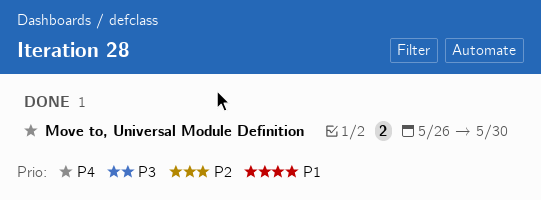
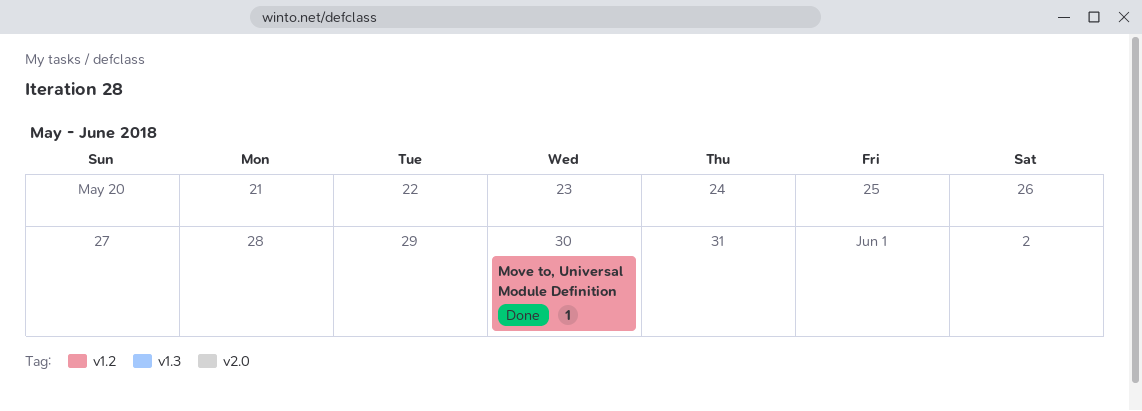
Move to, Universal Module Definition, estimate: 2 -> 1

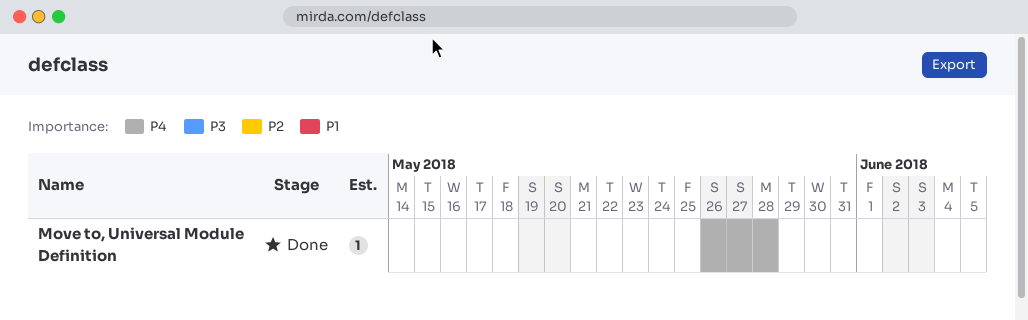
Move to, Universal Module Definition, due: May 30 -> May 28

